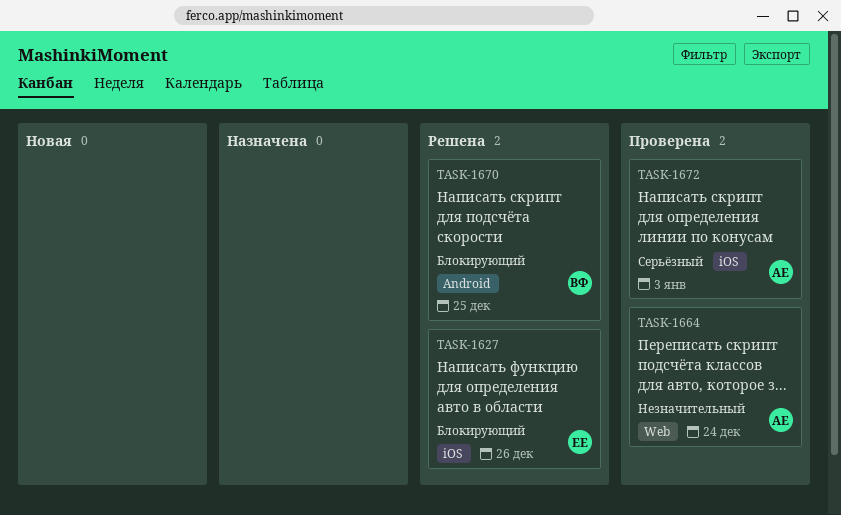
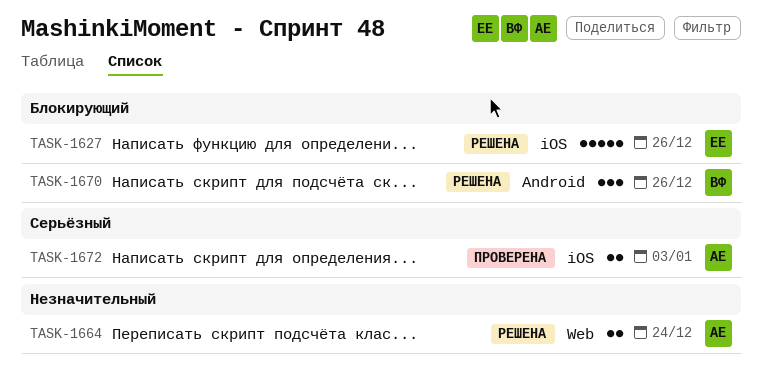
TASK-1664, status: Проверена -> Решена
TASK-1670, due: Dec 25 -> Dec 26

